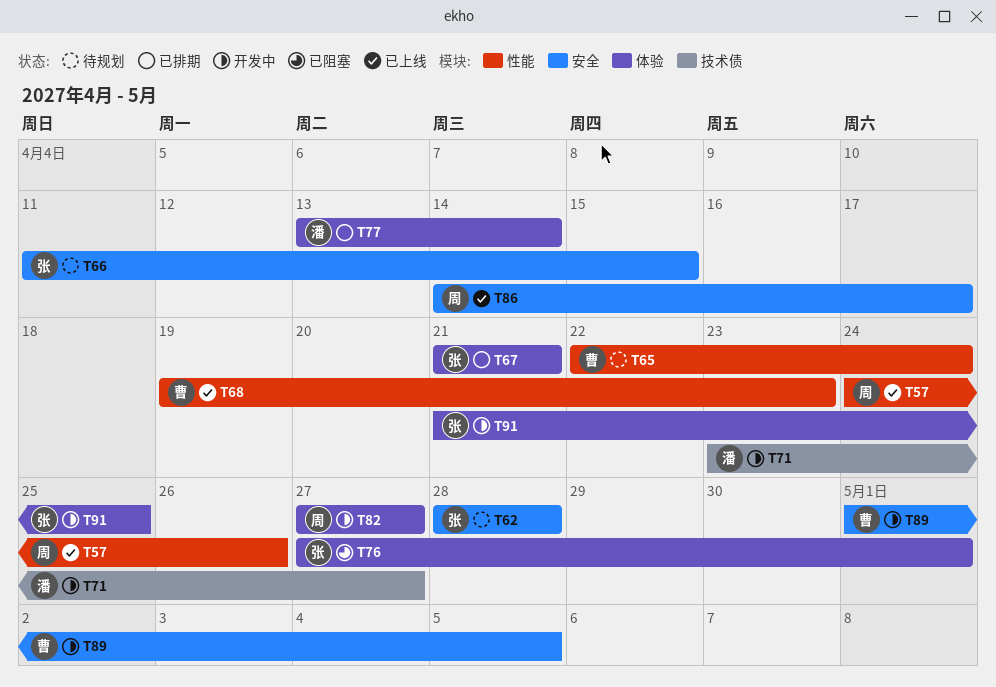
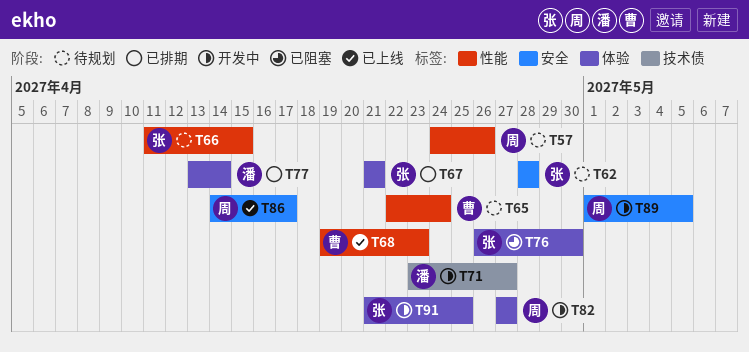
T57, status: 已上线 -> 待规划
T66, label: 安全 -> 性能
T76, start: Apr 27 -> Apr 26
T76, due: May 1 -> Apr 30
T89, owner: 曹 -> 周

